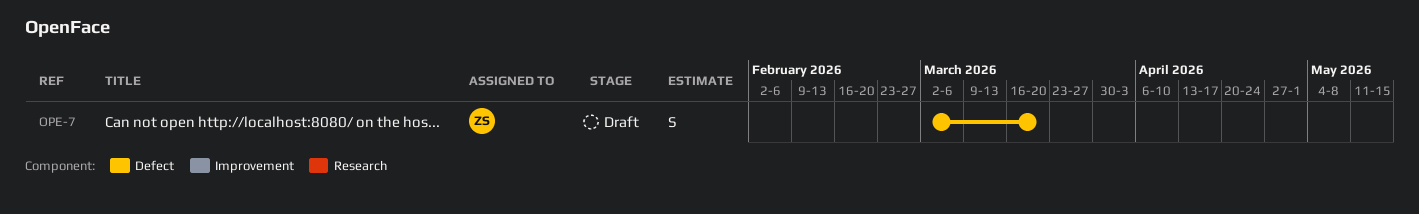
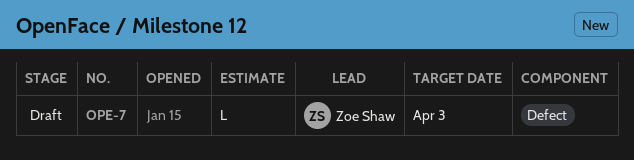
OPE-7, estimate: S -> L
OPE-7, due: Mar 20 -> Apr 3

